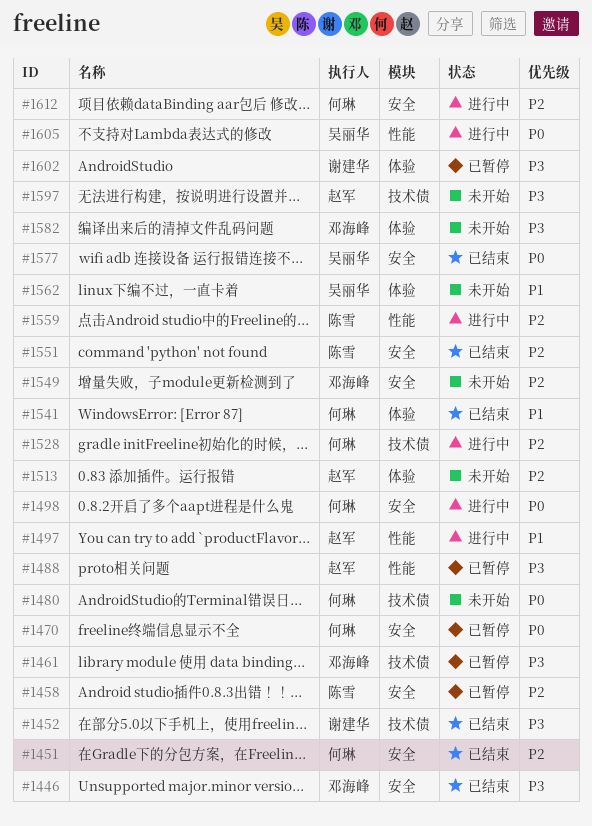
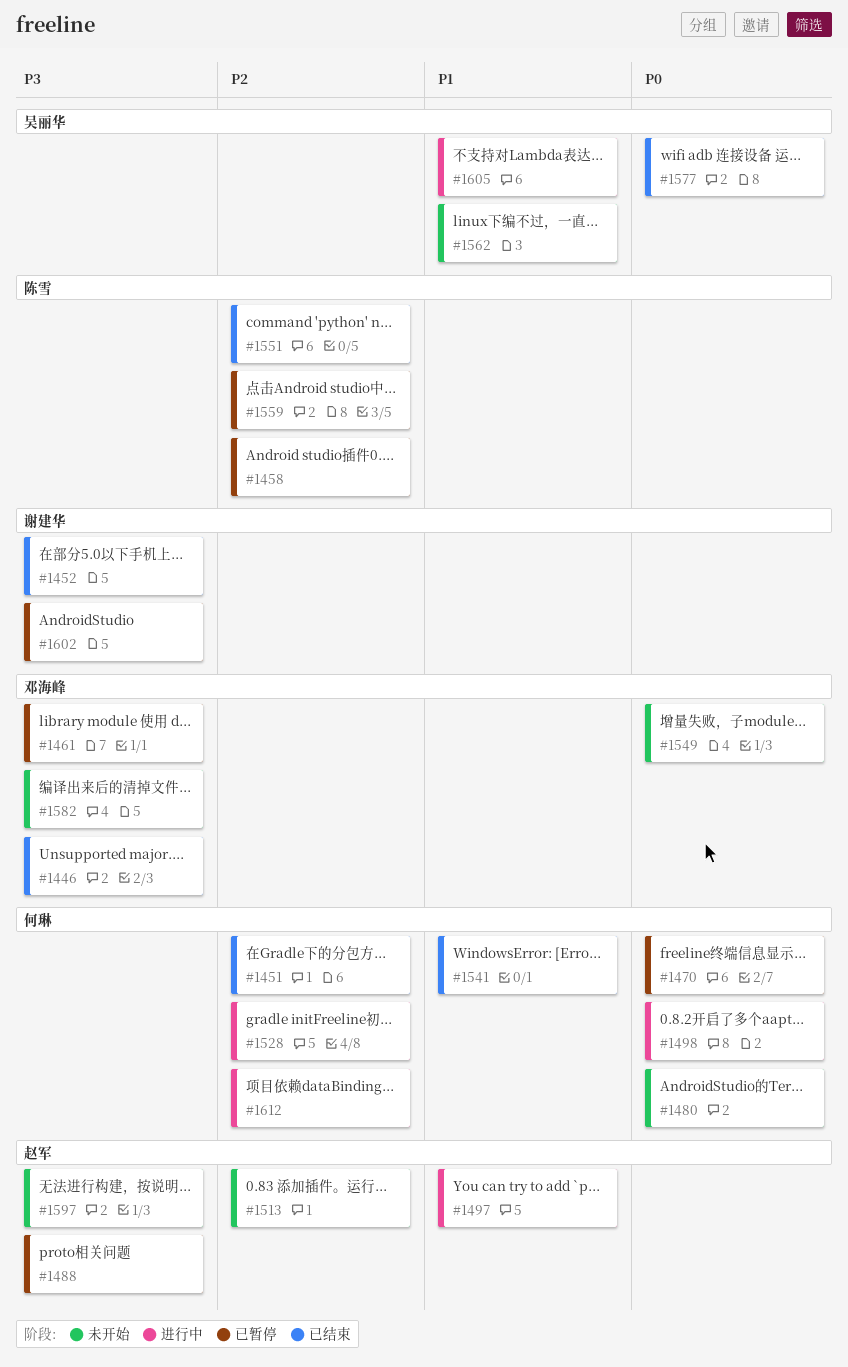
#1549, priority: P2 -> P0
#1559, status: 进行中 -> 已暂停
#1605, priority: P0 -> P1

